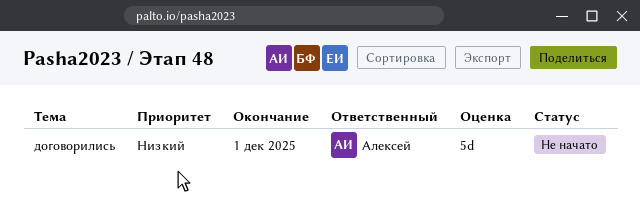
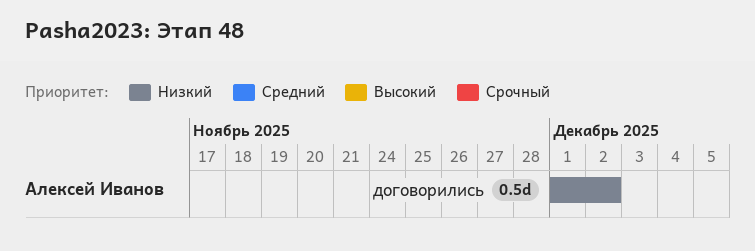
договорились, estimate: 5d -> 0.5d
договорились, due: Dec 1 -> Dec 2

